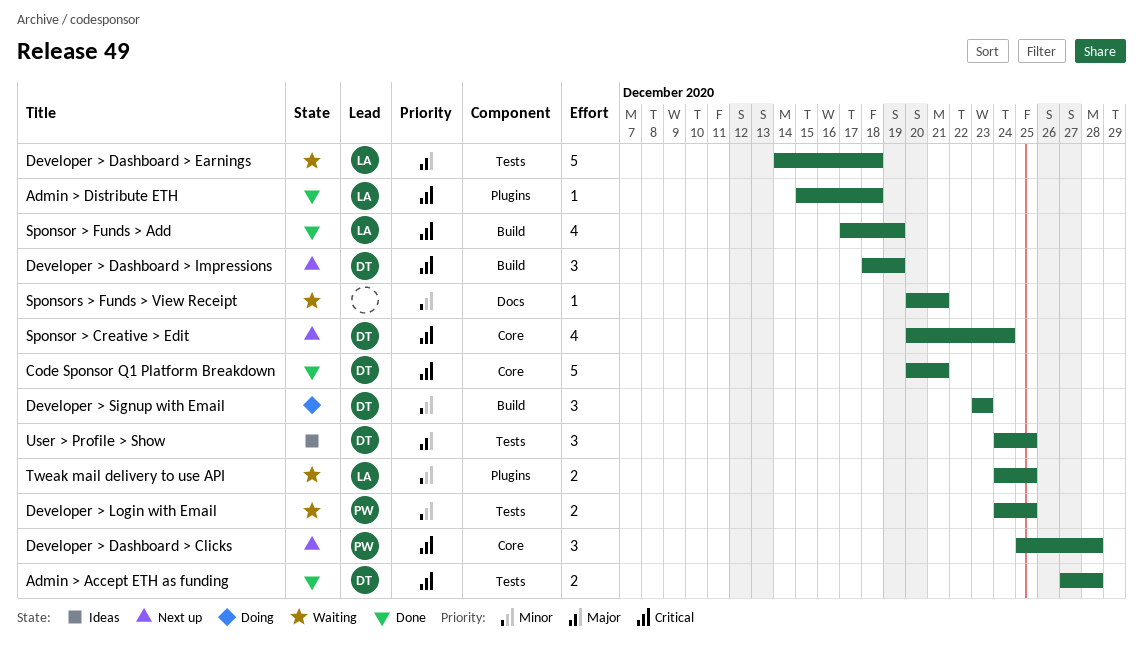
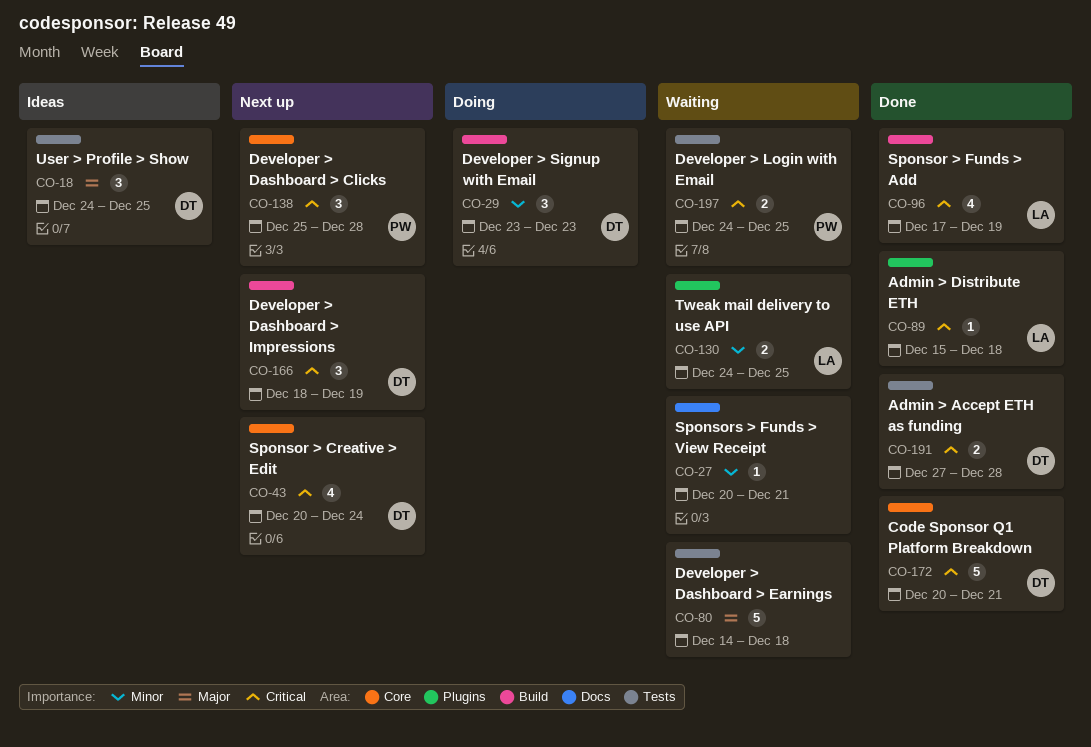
Developer > Dashboard > Earnings, owner: LA -> none
Developer > Login with Email, priority: Minor -> Critical

